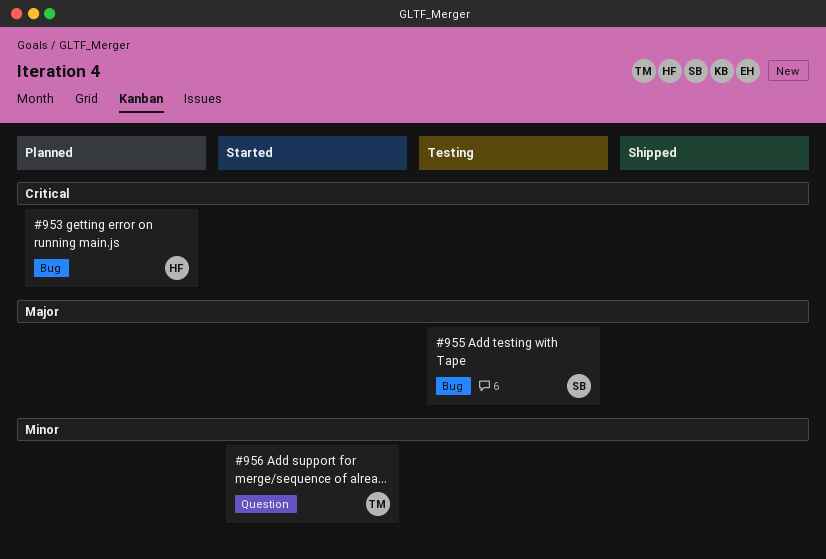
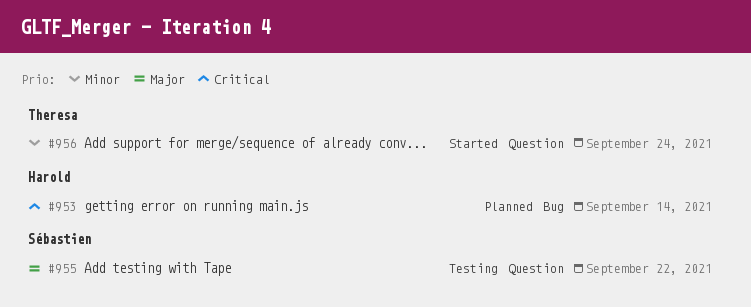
#955, label: Bug -> Question

